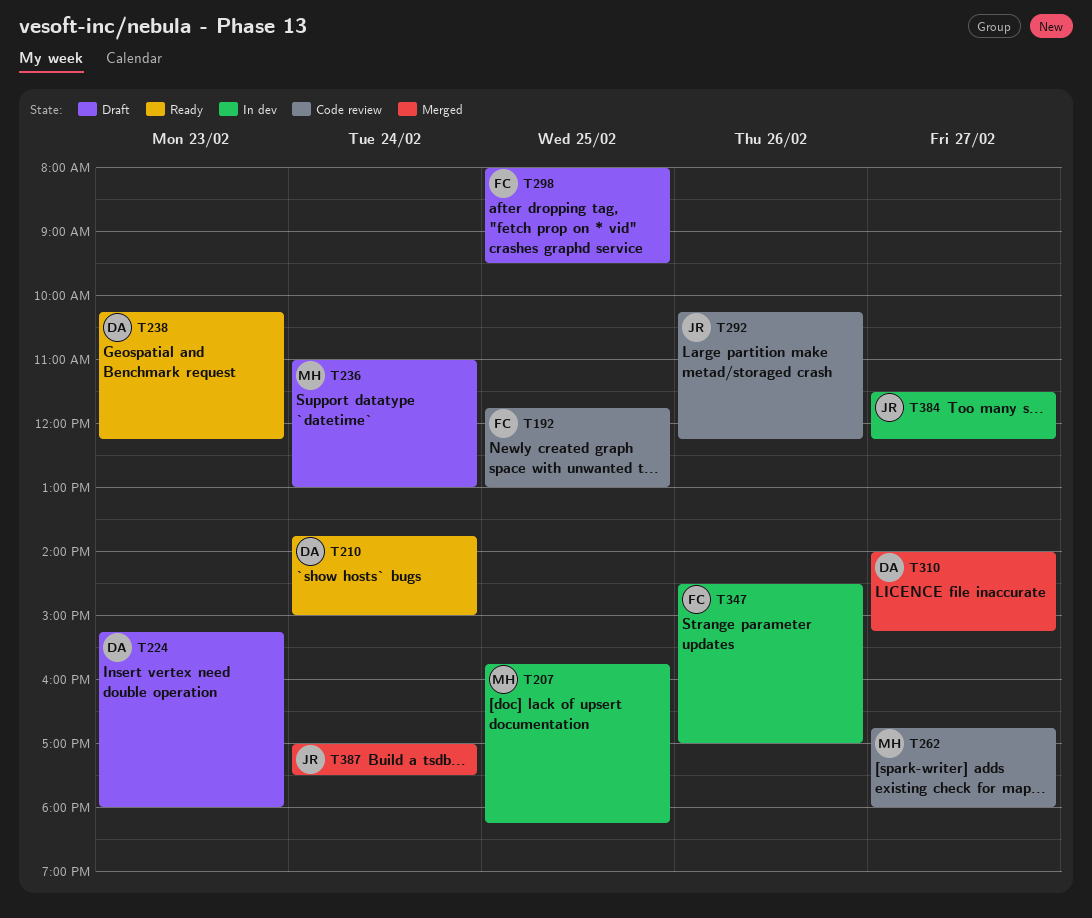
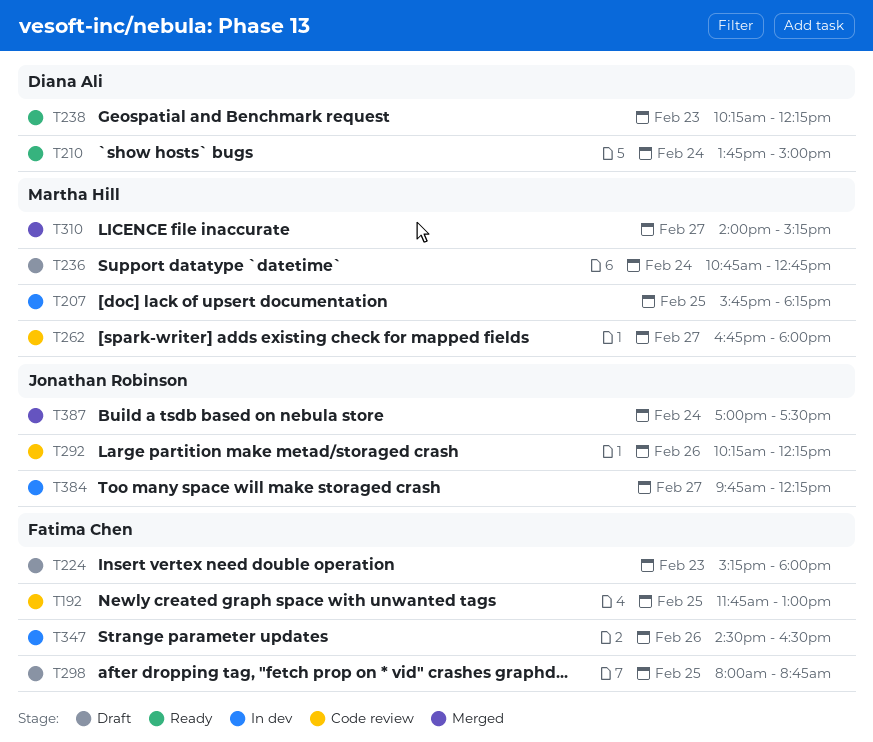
T224, owner: Diana Ali -> Fatima Chen
T236, begins: 11:00 -> 10:45
T236, ends: 13:00 -> 12:45
T298, ends: 09:30 -> 08:45
T310, owner: Diana Ali -> Martha Hill
T347, ends: 17:00 -> 16:30
T384, begins: 11:30 -> 09:45

